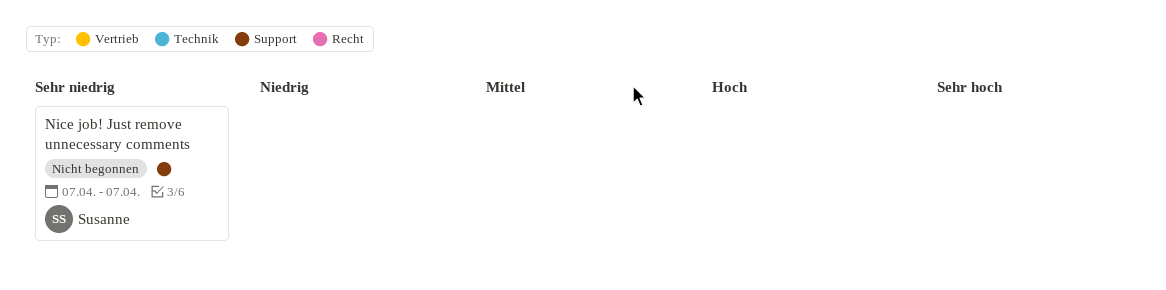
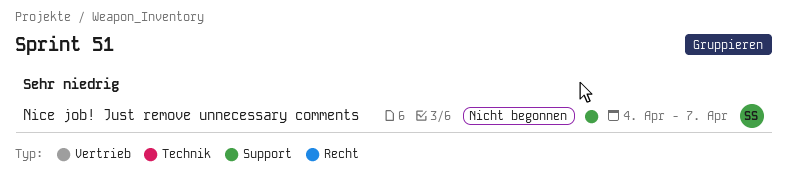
Nice job! Just remove unnecessary comments, start: Apr 7 -> Apr 4

